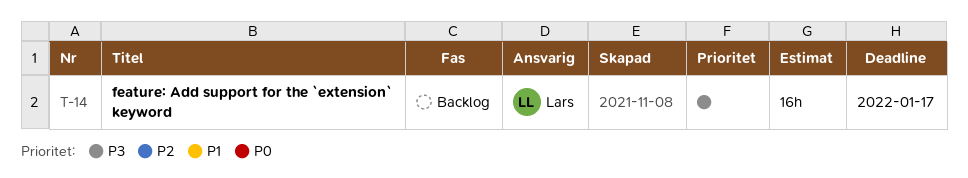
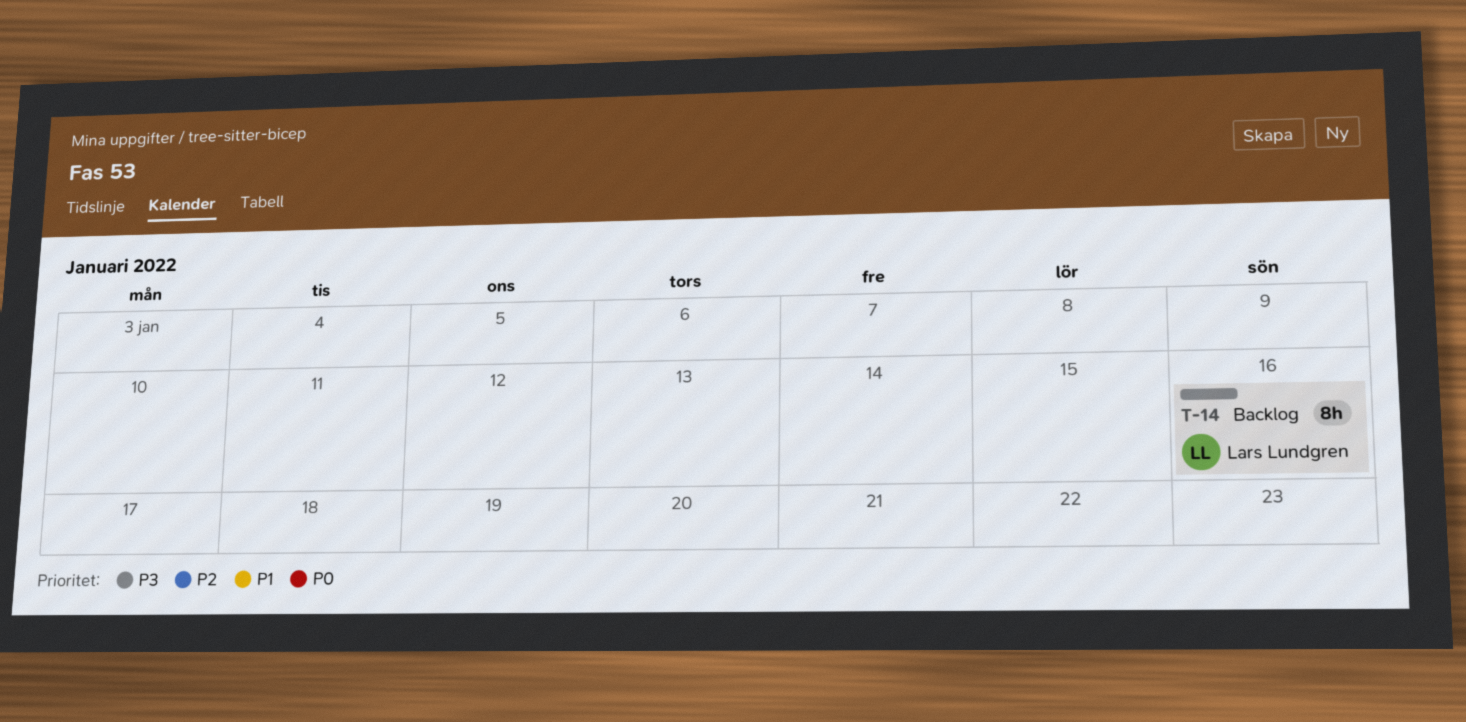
T-14, estimate: 16h -> 8h
T-14, due: Jan 17 -> Jan 16

